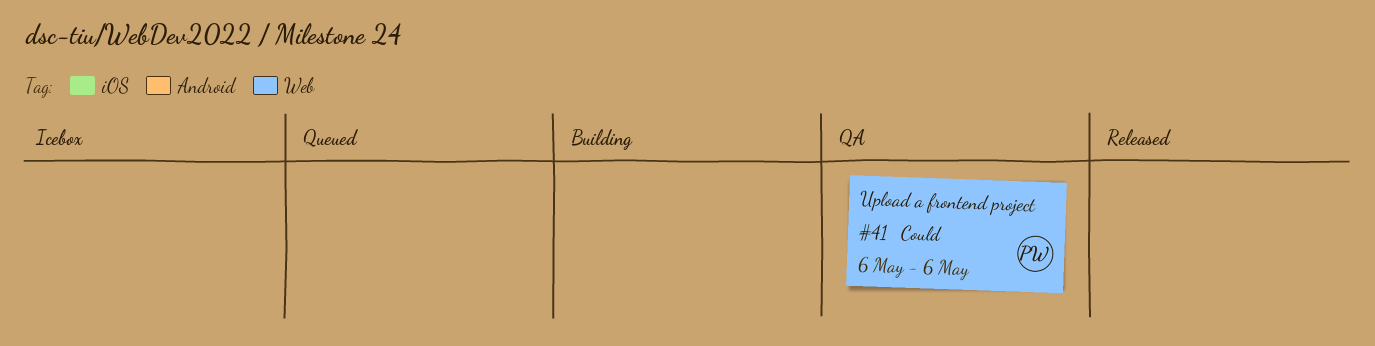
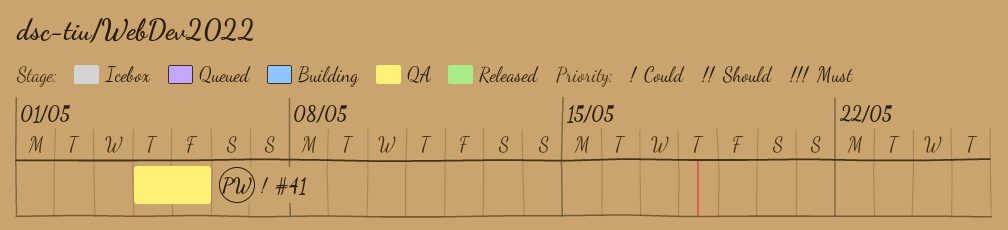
#41, start: May 6 -> May 4
#41, due: May 6 -> May 5

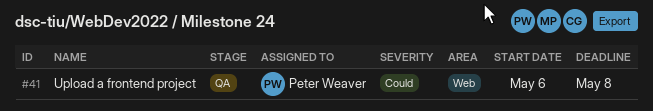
#41, start: May 4 -> May 6
#41, due: May 5 -> May 8

